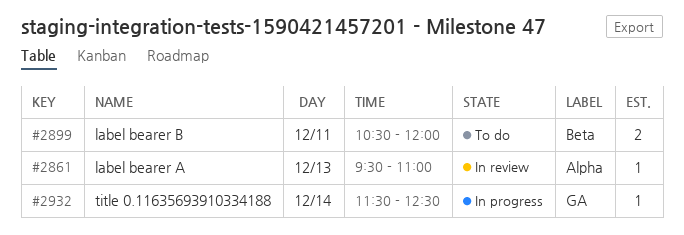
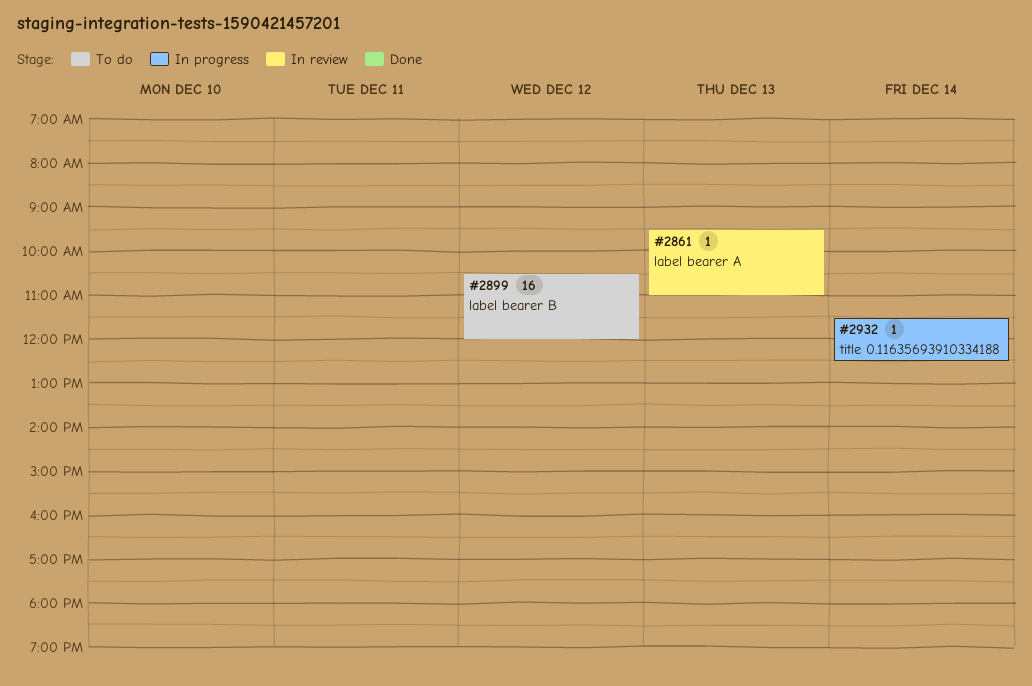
#2899, estimate: 2 -> 16
#2899, day: Dec 11 -> Dec 12

